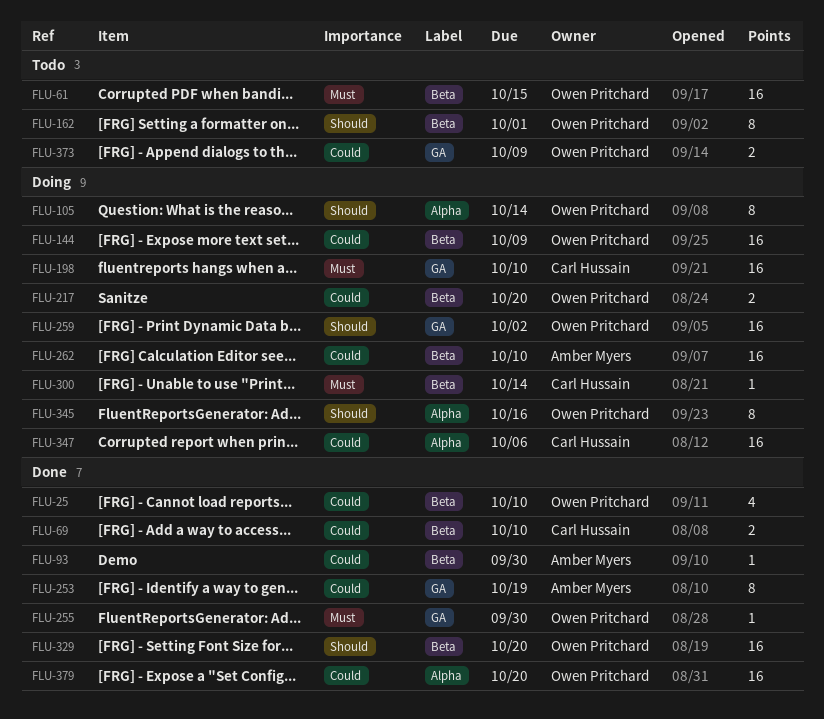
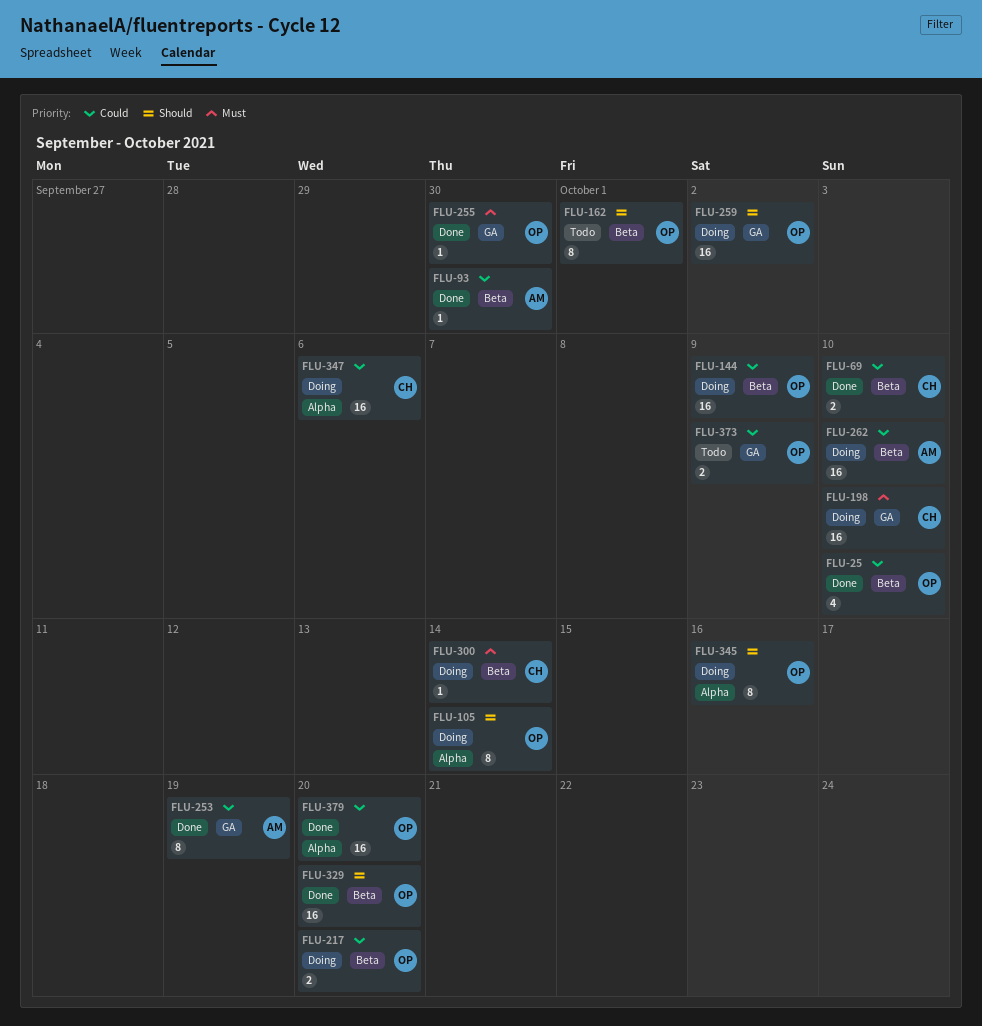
FLU-61: present -> none

